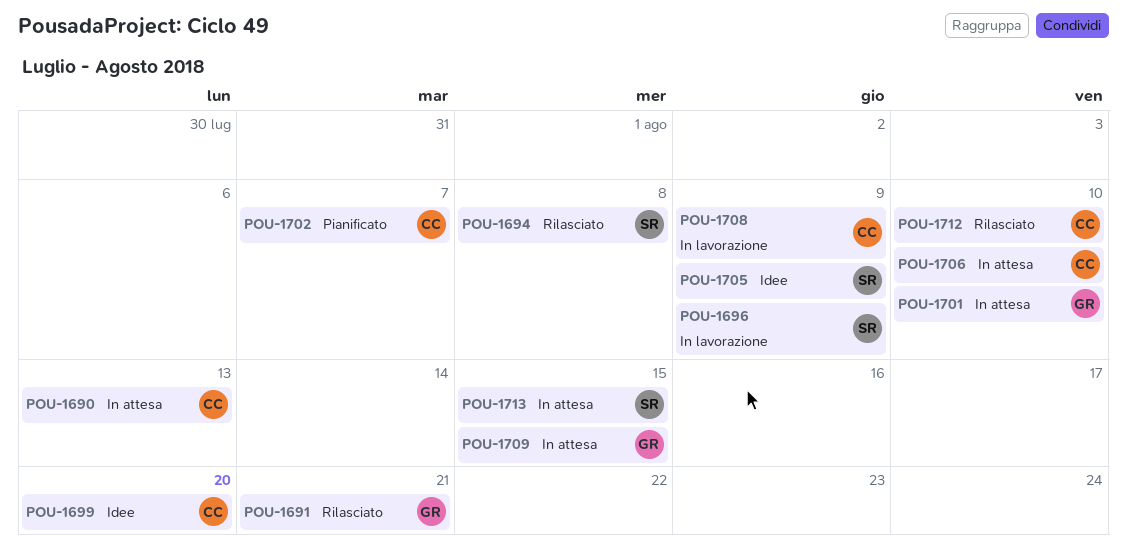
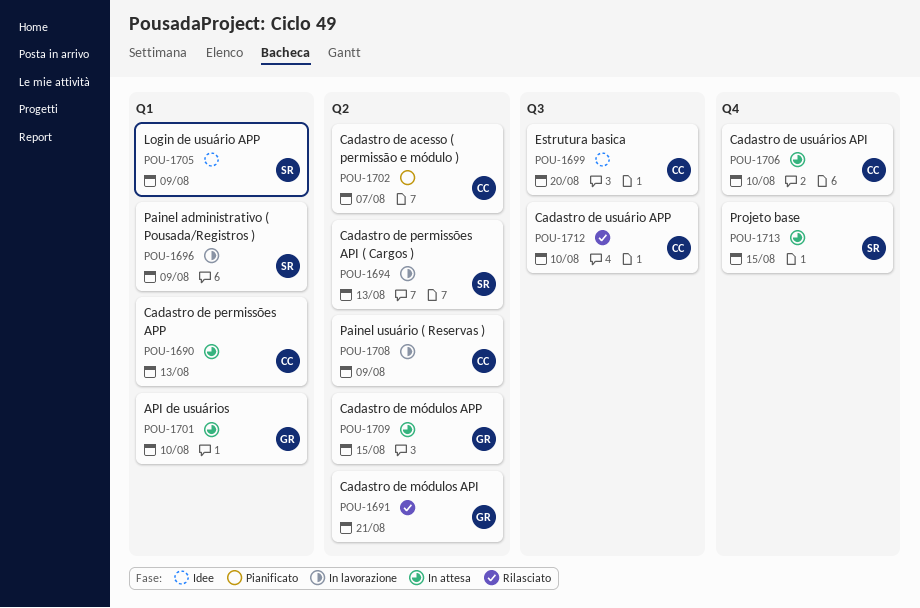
POU-1694, status: Rilasciato -> In lavorazione
POU-1694, due: Aug 8 -> Aug 13

